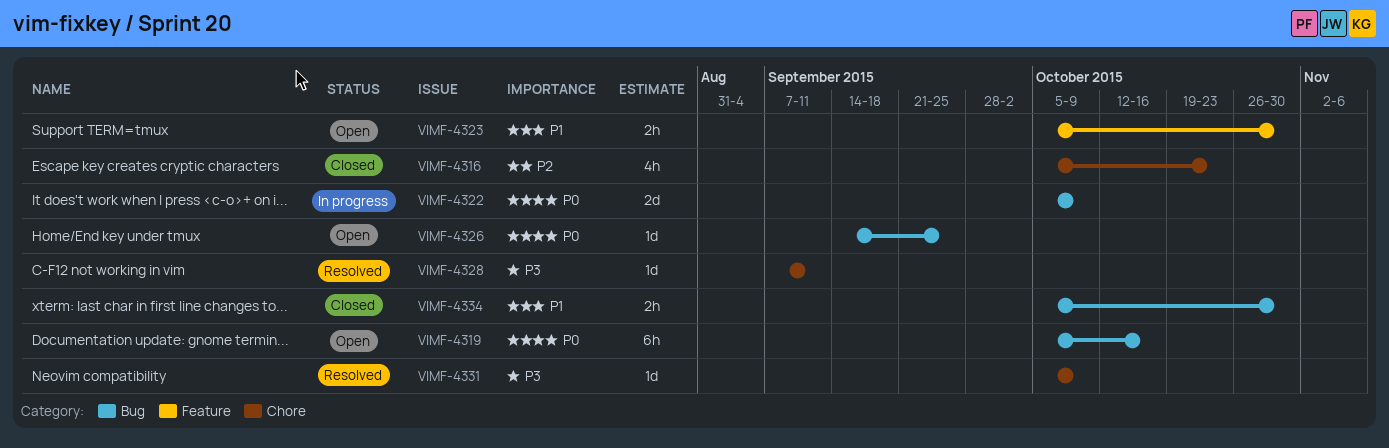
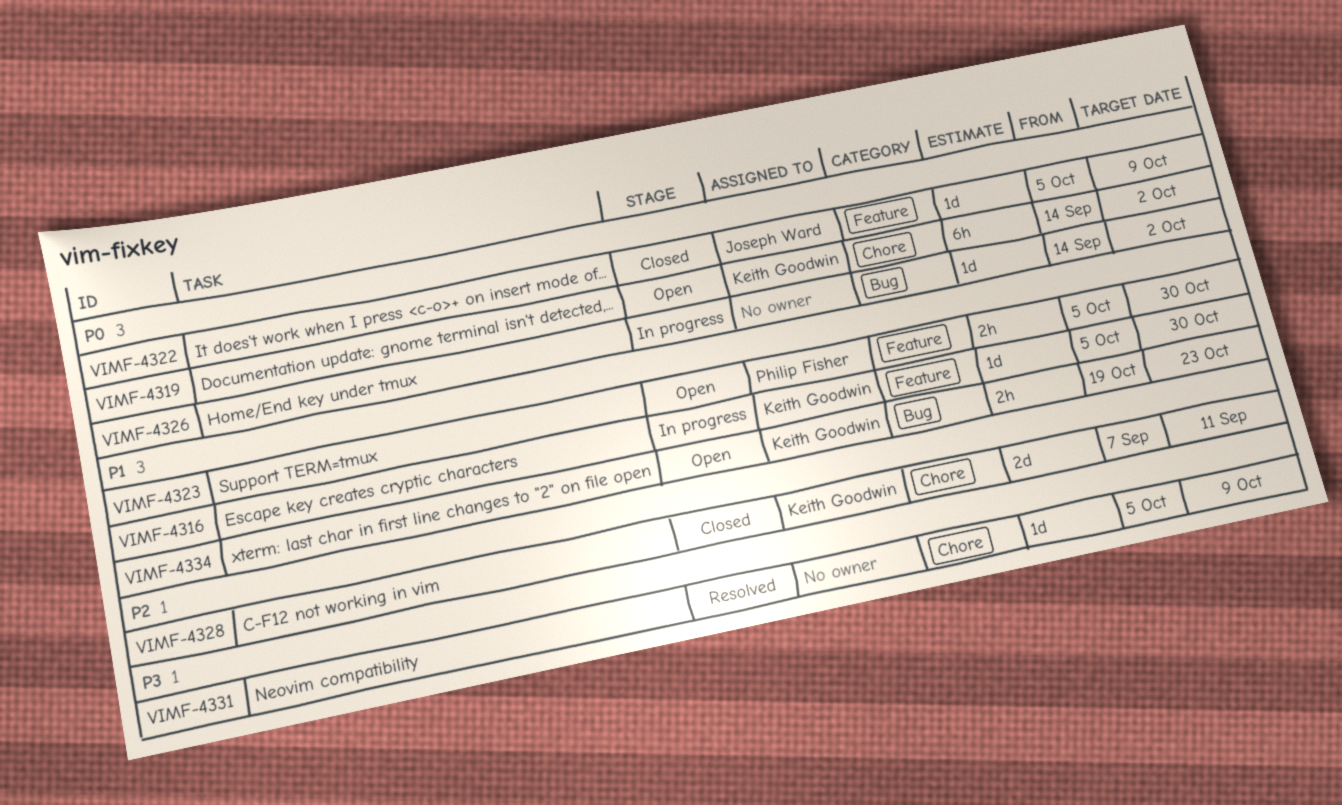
VIMF-4316, status: Closed -> In progress
VIMF-4316, priority: P2 -> P1
VIMF-4316, label: Chore -> Feature
VIMF-4316, estimate: 4h -> 1d
VIMF-4316, due: Oct 23 -> Oct 30
VIMF-4319, label: Bug -> Chore
VIMF-4319, start: Oct 5 -> Sep 14
VIMF-4319, due: Oct 16 -> Oct 2
VIMF-4322, status: In progress -> Closed
VIMF-4322, label: Bug -> Feature
VIMF-4322, estimate: 2d -> 1d
VIMF-4326, status: Open -> In progress
VIMF-4326, due: Sep 25 -> Oct 2
VIMF-4328, status: Resolved -> Closed
VIMF-4328, priority: P3 -> P2
VIMF-4328, estimate: 1d -> 2d
VIMF-4334, status: Closed -> Open
VIMF-4334, start: Oct 5 -> Oct 19
VIMF-4334, due: Oct 30 -> Oct 23

